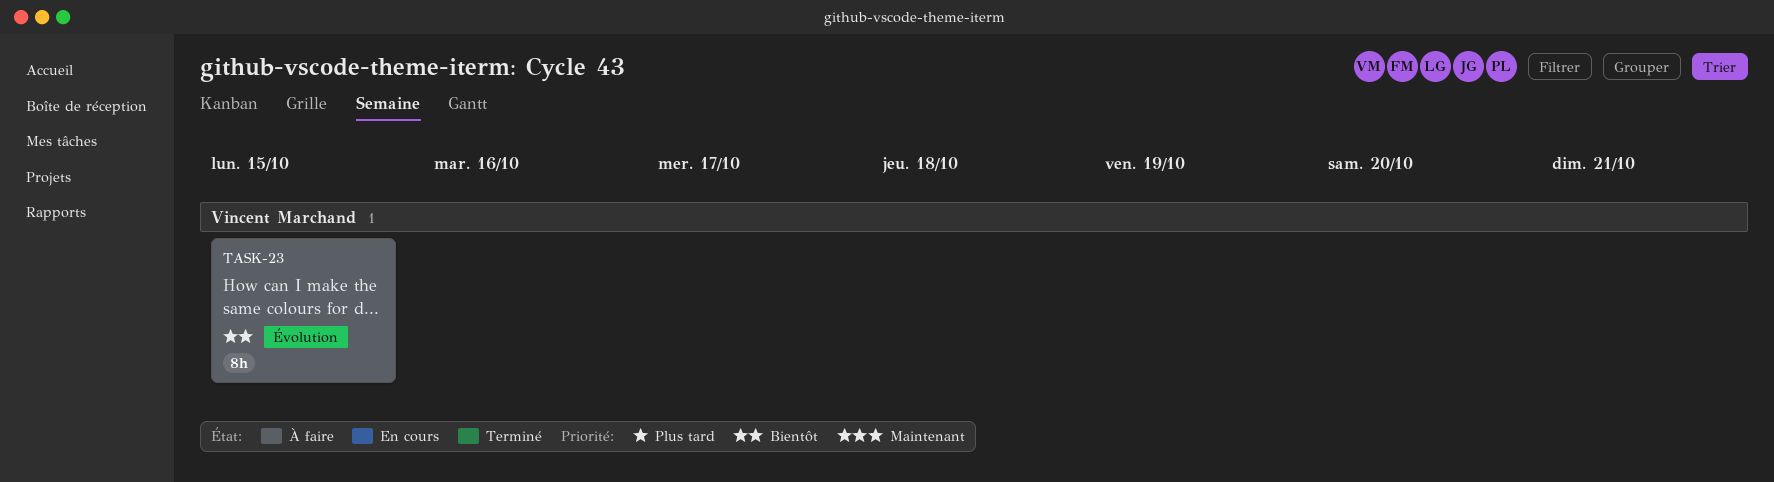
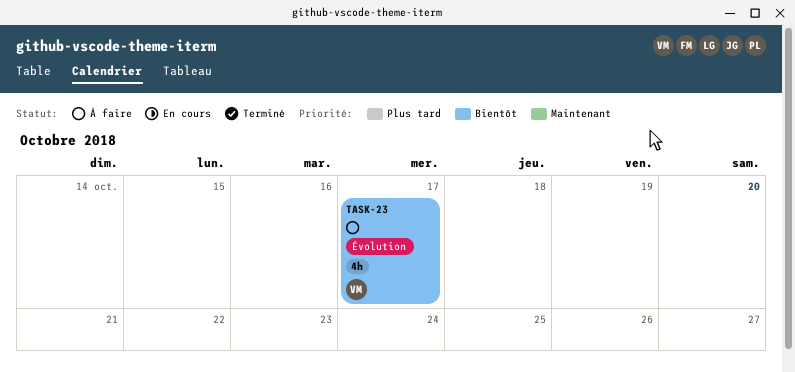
TASK-23, estimate: 8h -> 4h
TASK-23, due: Oct 15 -> Oct 17

